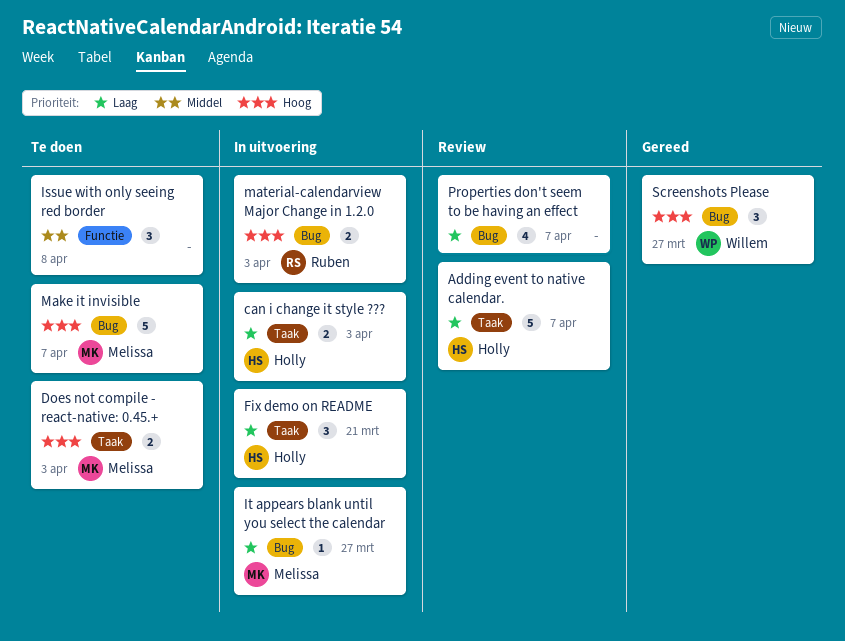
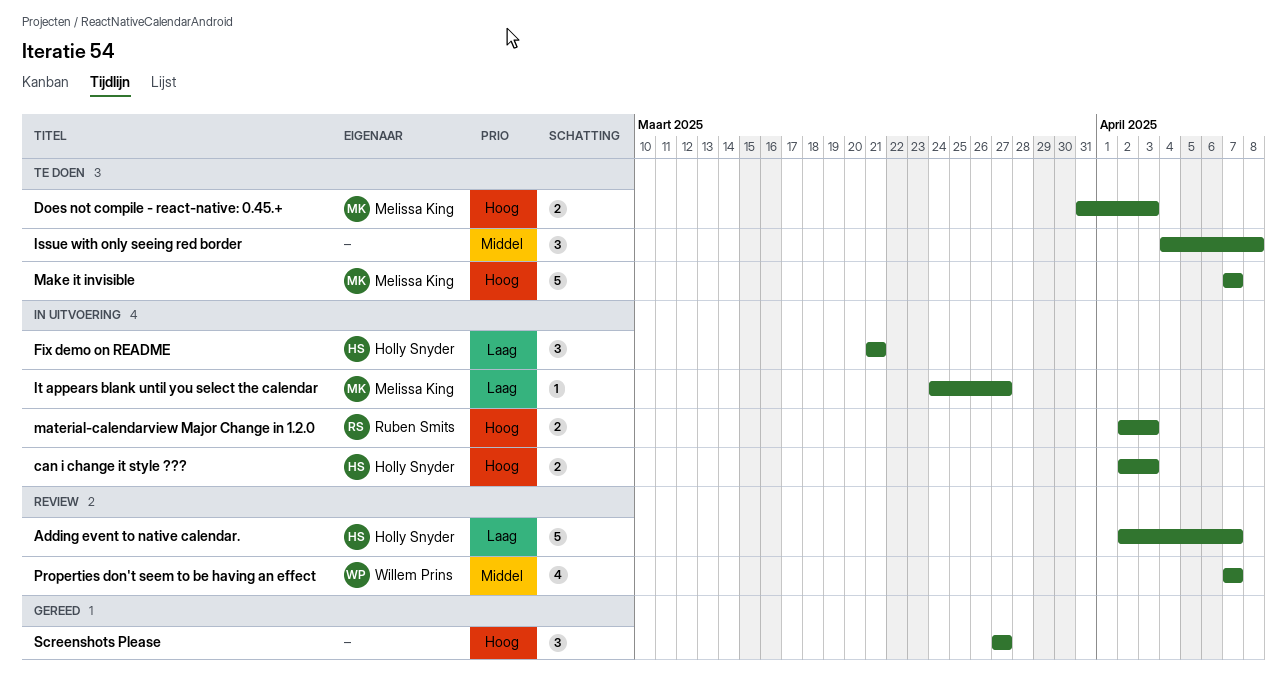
can i change it style ???, priority: Laag -> Hoog
Properties don't seem to be having an effect, owner: none -> Willem Prins
Properties don't seem to be having an effect, priority: Laag -> Middel
Screenshots Please, owner: Willem Prins -> none

